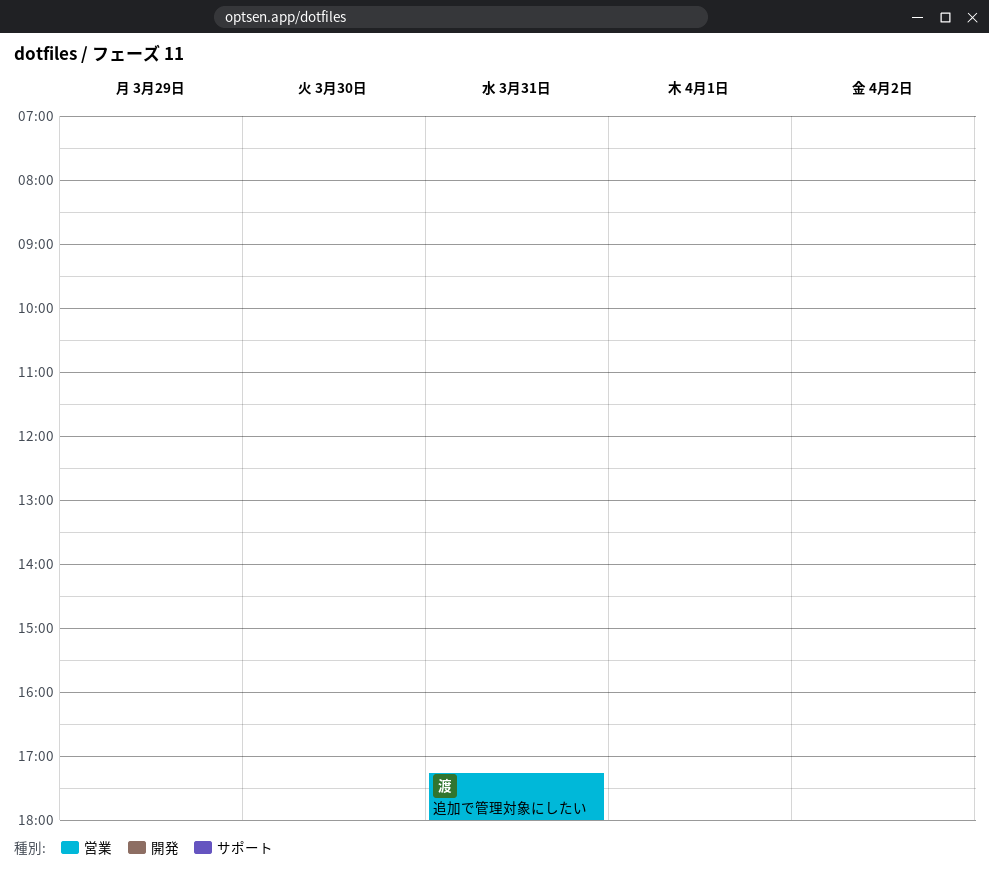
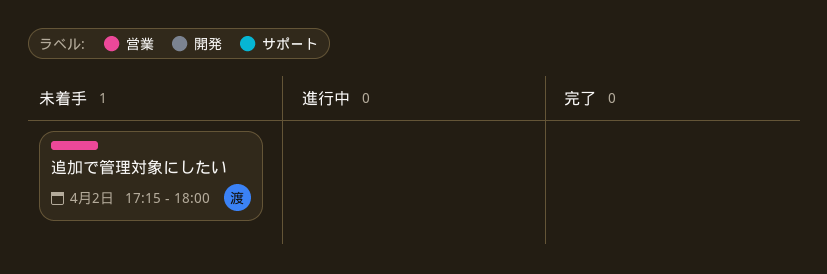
追加で管理対象にしたい, day: Mar 31 -> Apr 2

